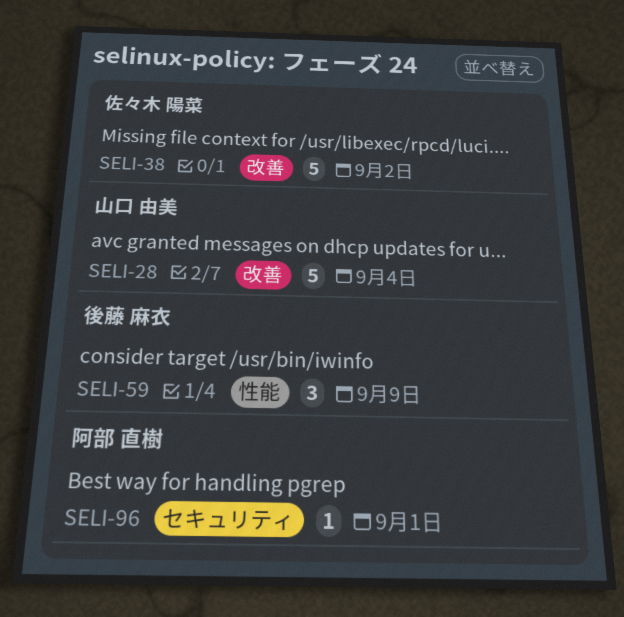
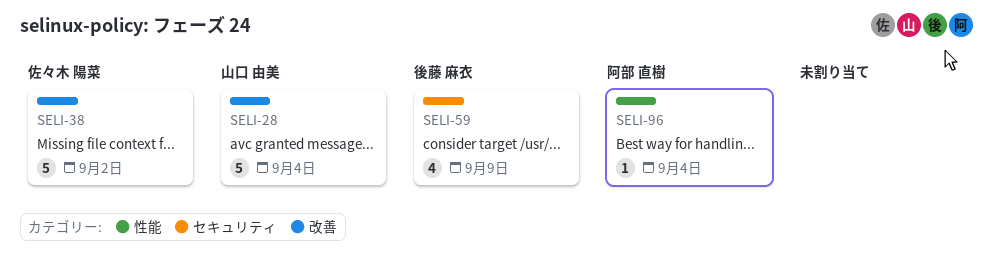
SELI-59, label: 性能 -> セキュリティ
SELI-59, estimate: 3 -> 4
SELI-96, label: セキュリティ -> 性能
SELI-96, due: Sep 1 -> Sep 4

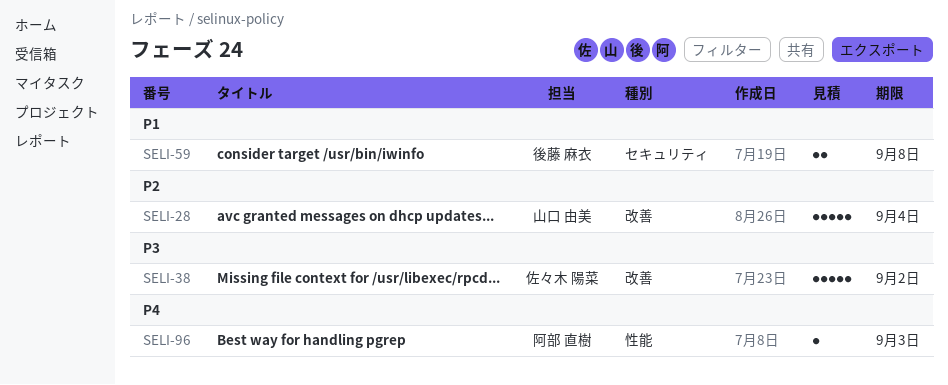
SELI-59, estimate: 4 -> 2
SELI-59, due: Sep 9 -> Sep 8
SELI-96, due: Sep 4 -> Sep 3

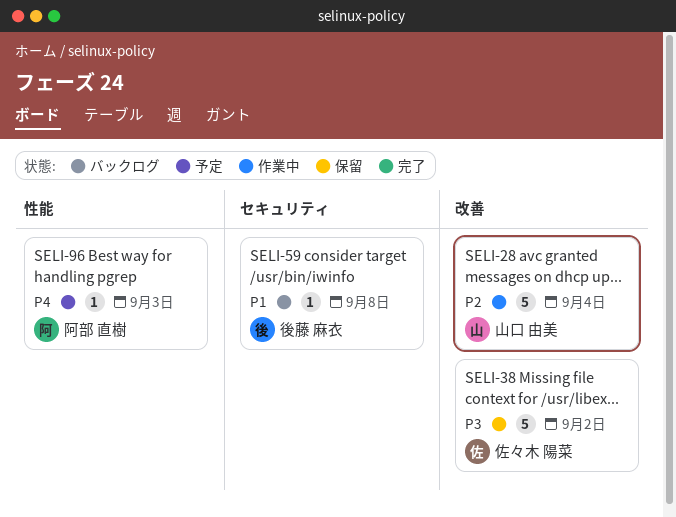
SELI-59, estimate: 2 -> 1

